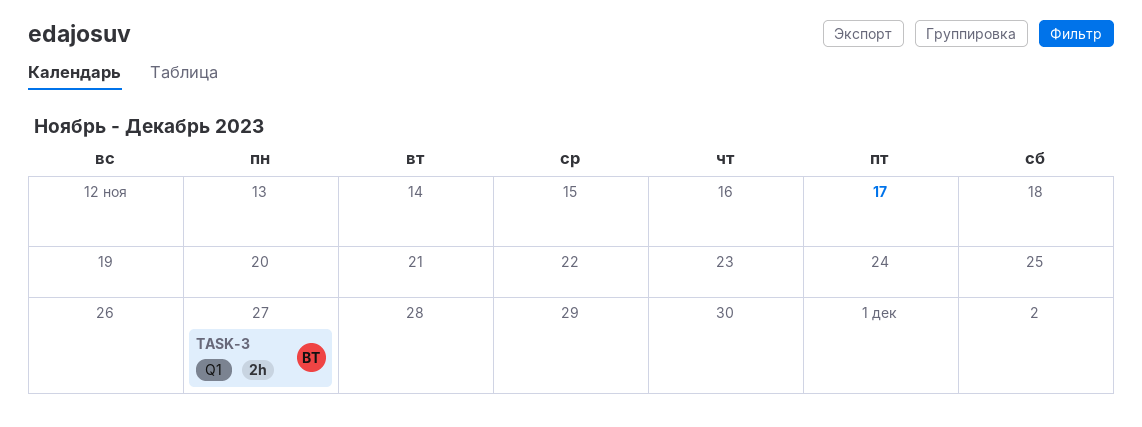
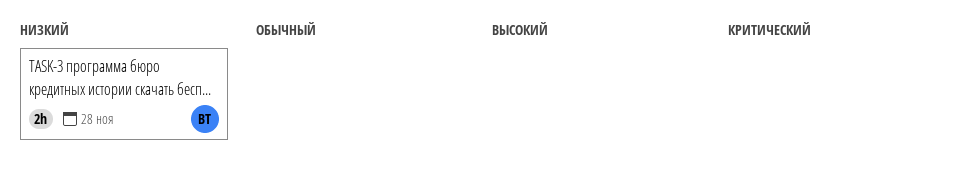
TASK-3, due: Nov 27 -> Nov 28

